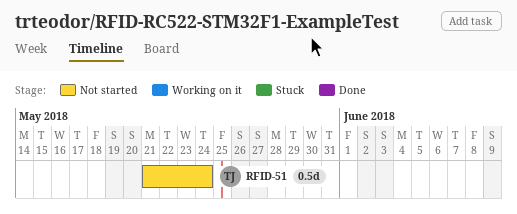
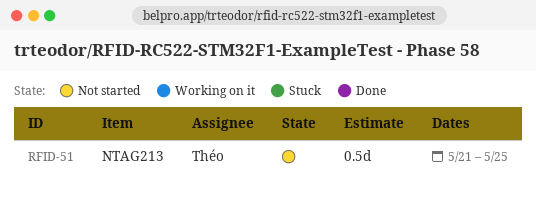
RFID-51, due: May 24 -> May 25

